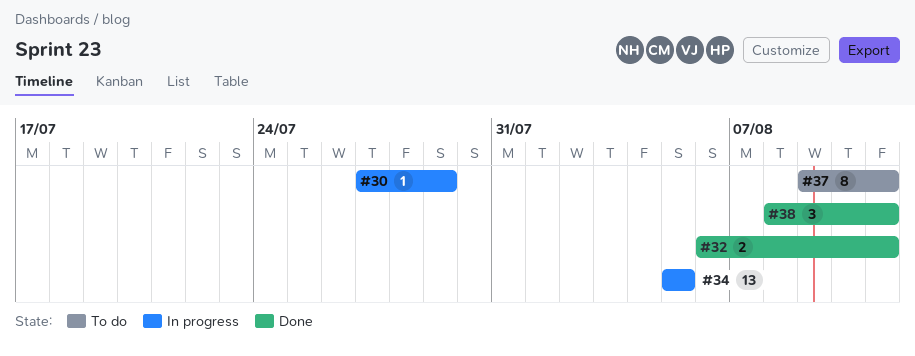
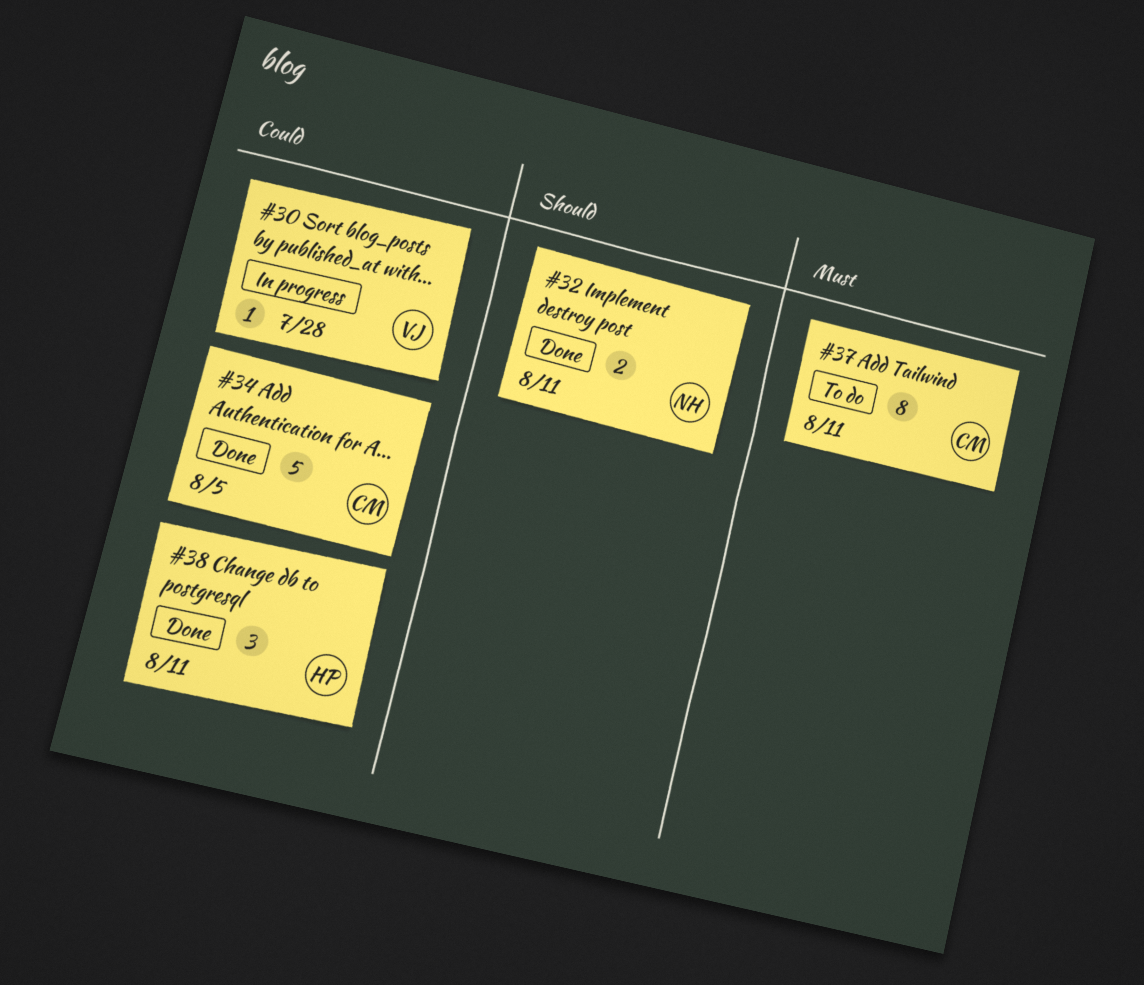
#30, due: Jul 29 -> Jul 28
#34, status: In progress -> Done
#34, estimate: 13 -> 5

